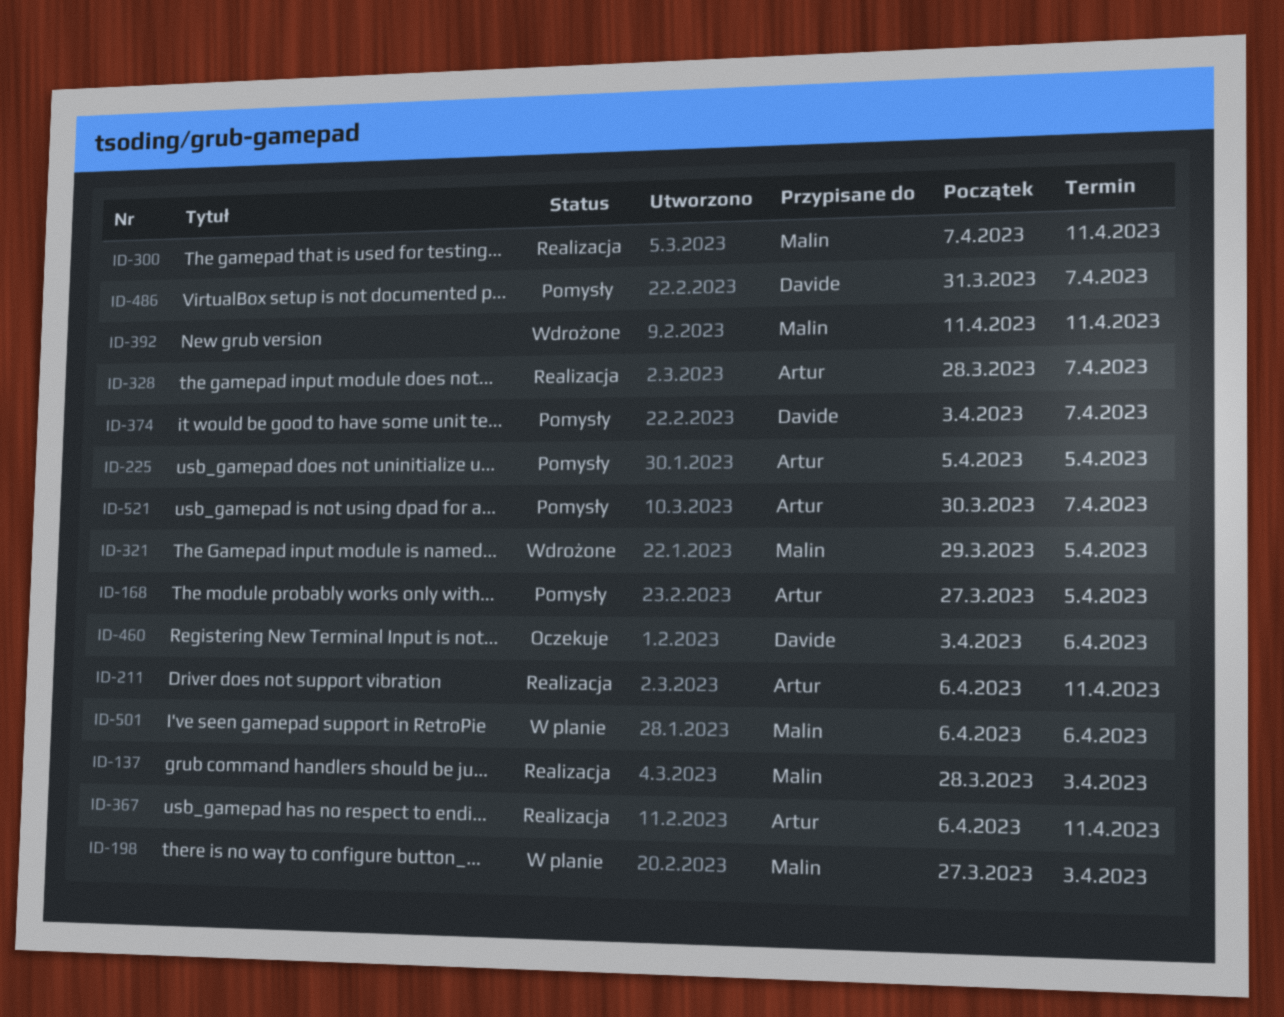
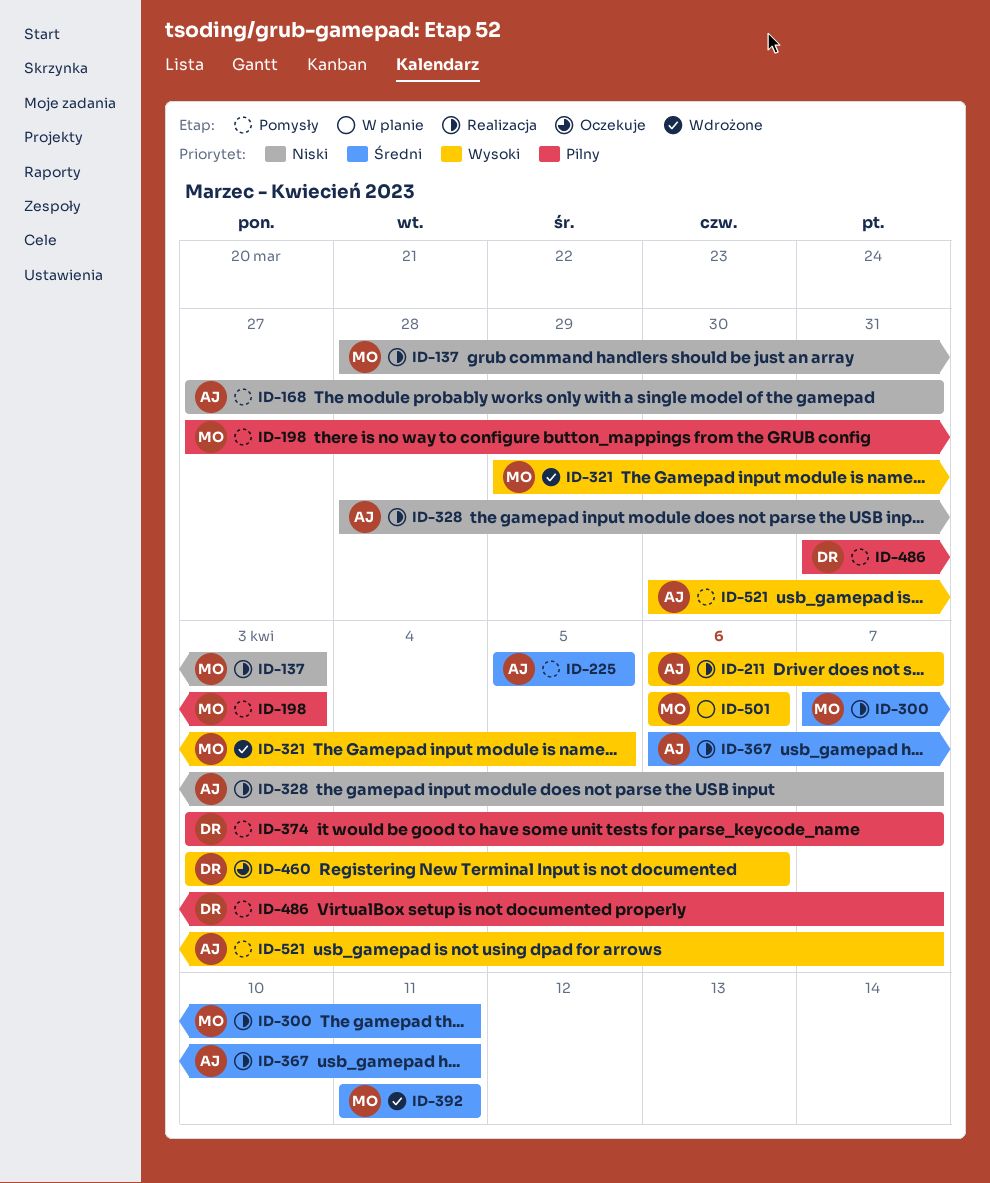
ID-168, due: Apr 5 -> Mar 31
ID-198, status: W planie -> Pomysły
ID-211, due: Apr 11 -> Apr 7

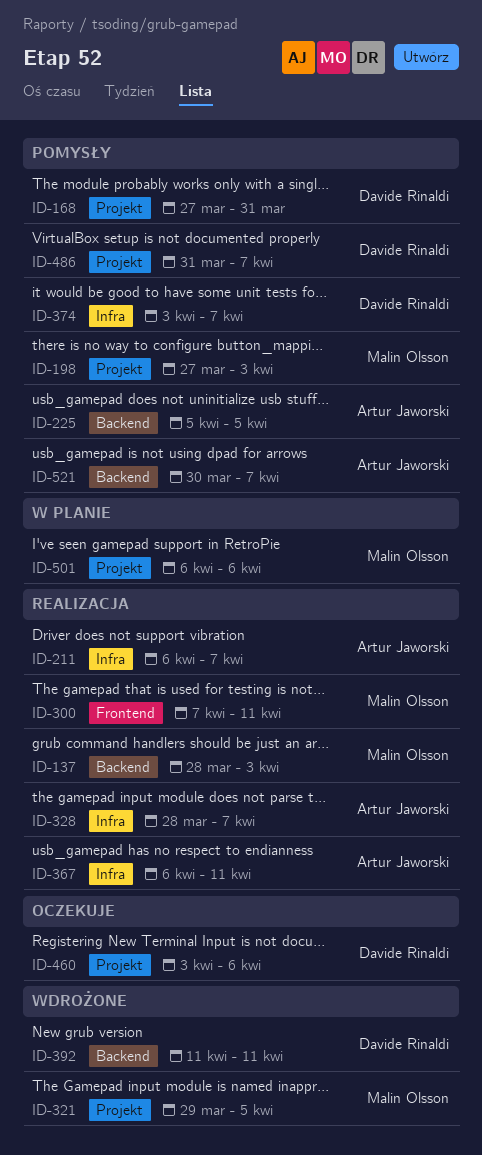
ID-168, owner: Artur Jaworski -> Davide Rinaldi
ID-392, owner: Malin Olsson -> Davide Rinaldi

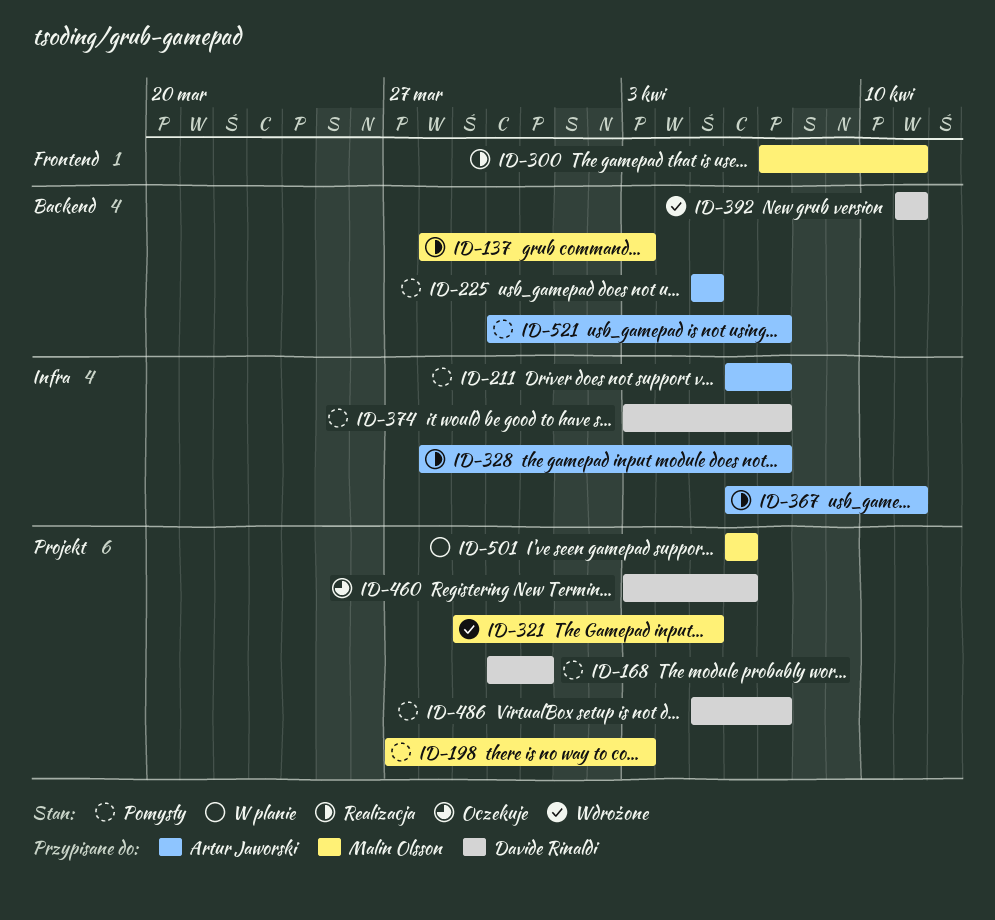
ID-168, start: Mar 27 -> Mar 30
ID-211, status: Realizacja -> Pomysły
ID-486, start: Mar 31 -> Apr 5

